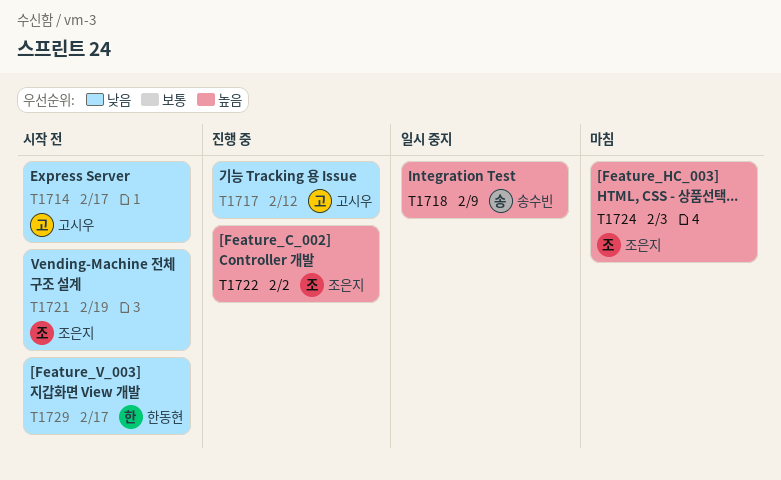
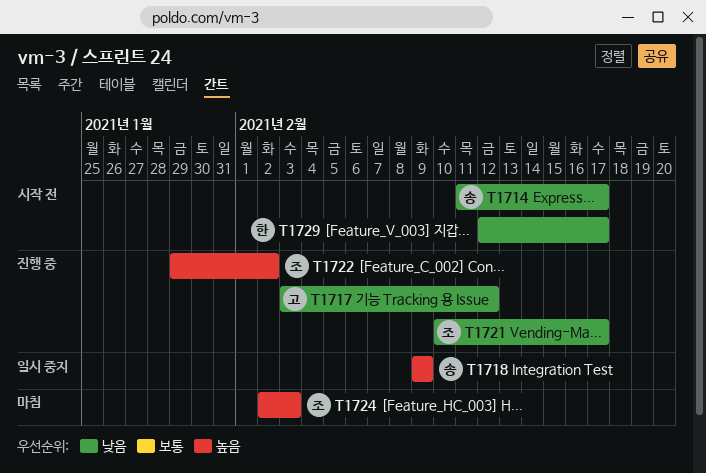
T1714, owner: 고시우 -> 송수빈
T1721, status: 시작 전 -> 진행 중
T1721, due: Feb 19 -> Feb 17

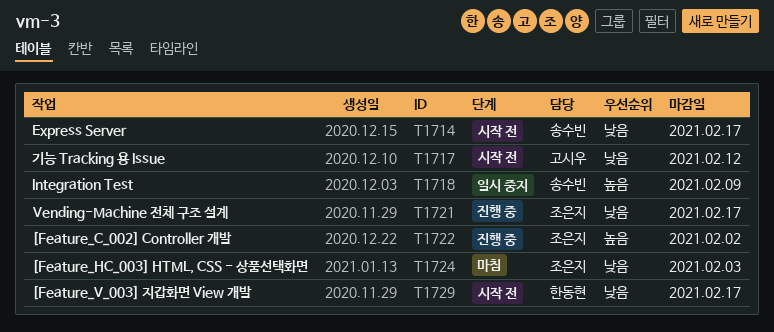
T1717, status: 진행 중 -> 시작 전
T1724, priority: 높음 -> 낮음

